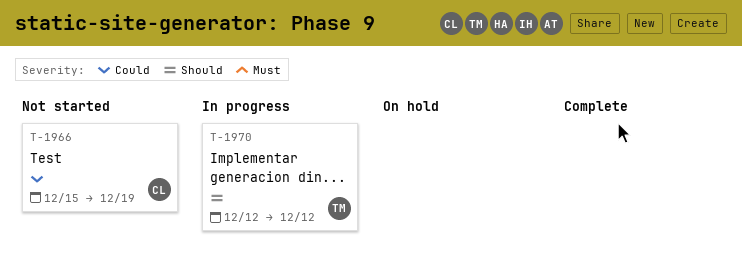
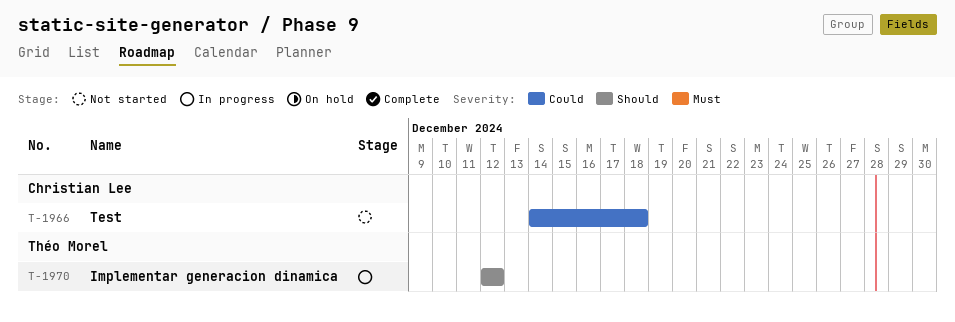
T-1966, start: Dec 15 -> Dec 14
T-1966, due: Dec 19 -> Dec 18

